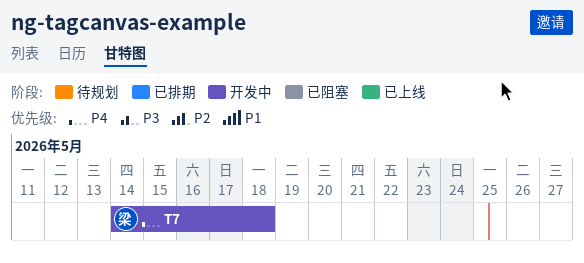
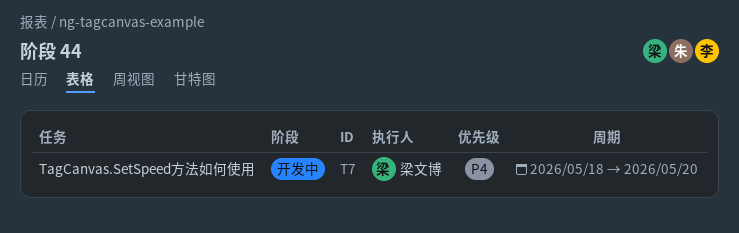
T7, start: May 14 -> May 18
T7, due: May 18 -> May 20

